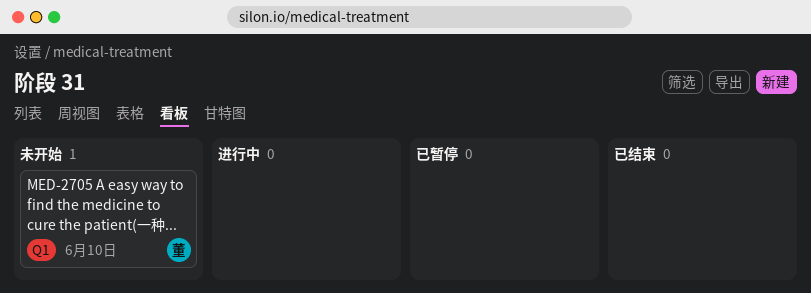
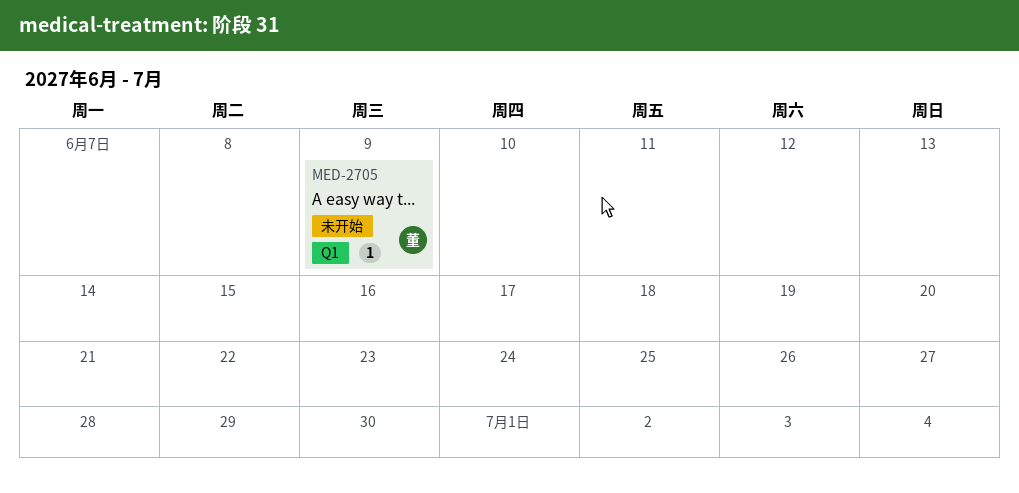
MED-2705, due: Jun 10 -> Jun 9

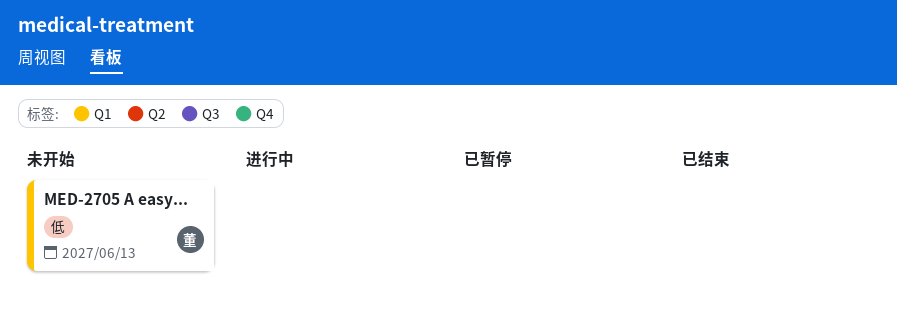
MED-2705, due: Jun 9 -> Jun 13

